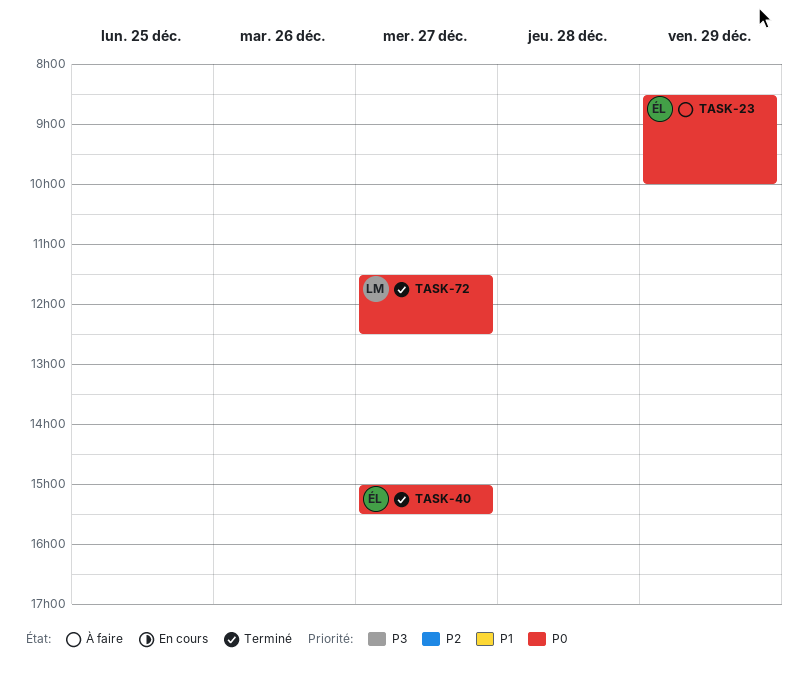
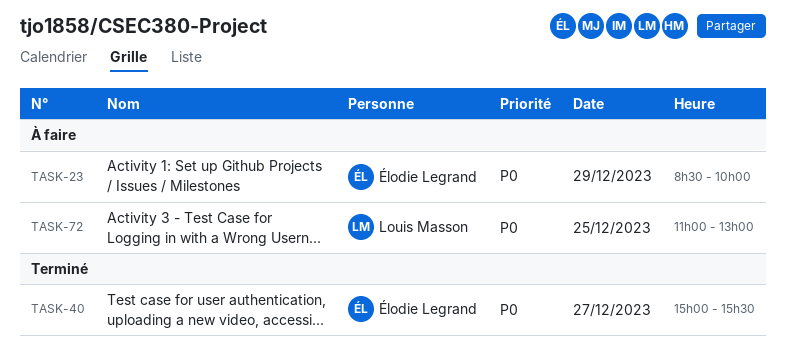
TASK-72, status: Terminé -> À faire
TASK-72, day: Dec 27 -> Dec 25
TASK-72, begins: 11:30 -> 11:00
TASK-72, ends: 12:30 -> 13:00

